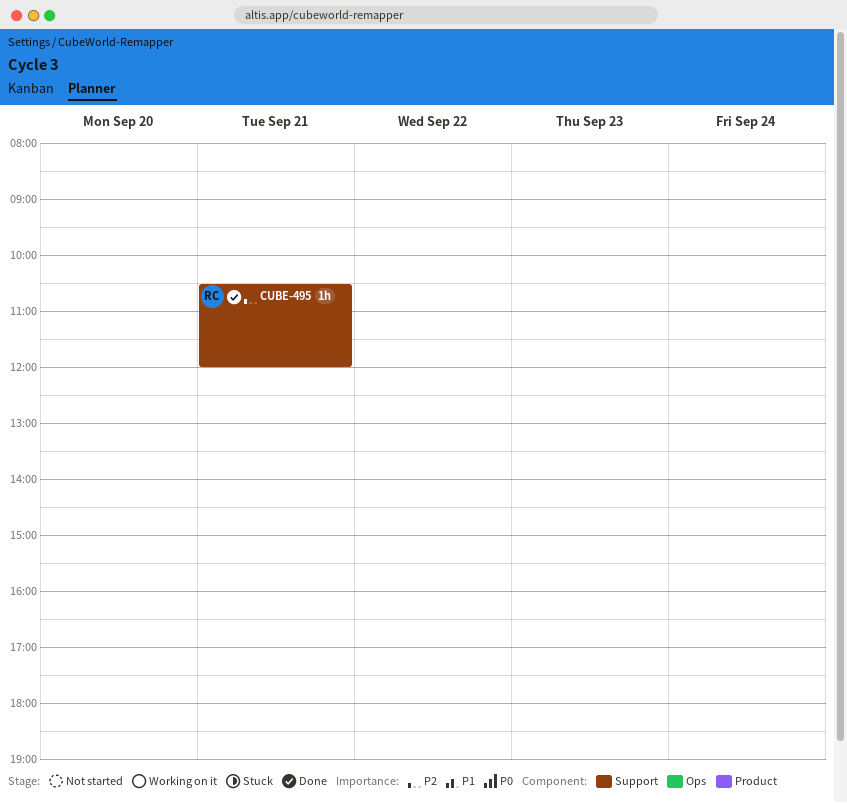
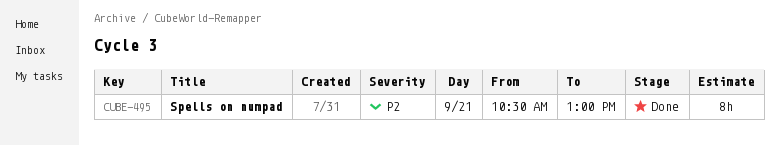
CUBE-495, estimate: 1h -> 8h
CUBE-495, ends: 12:00 -> 13:00

